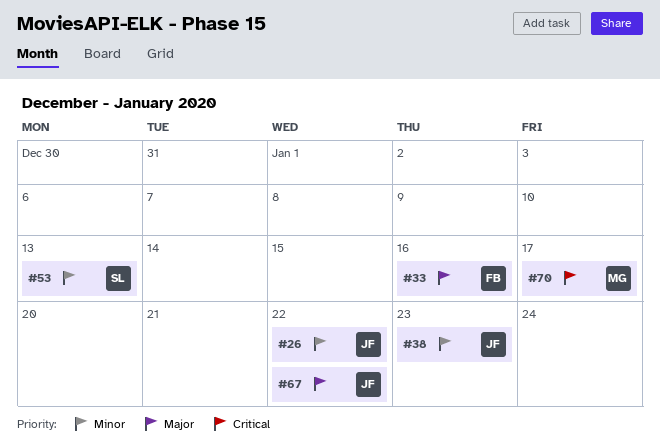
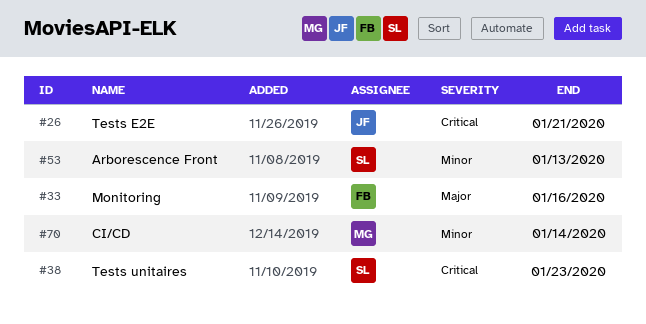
#26, priority: Minor -> Critical
#26, due: Jan 22 -> Jan 21
#38, owner: JF -> SL
#38, priority: Minor -> Critical
#67: present -> none
#70, priority: Critical -> Minor
#70, due: Jan 17 -> Jan 14

